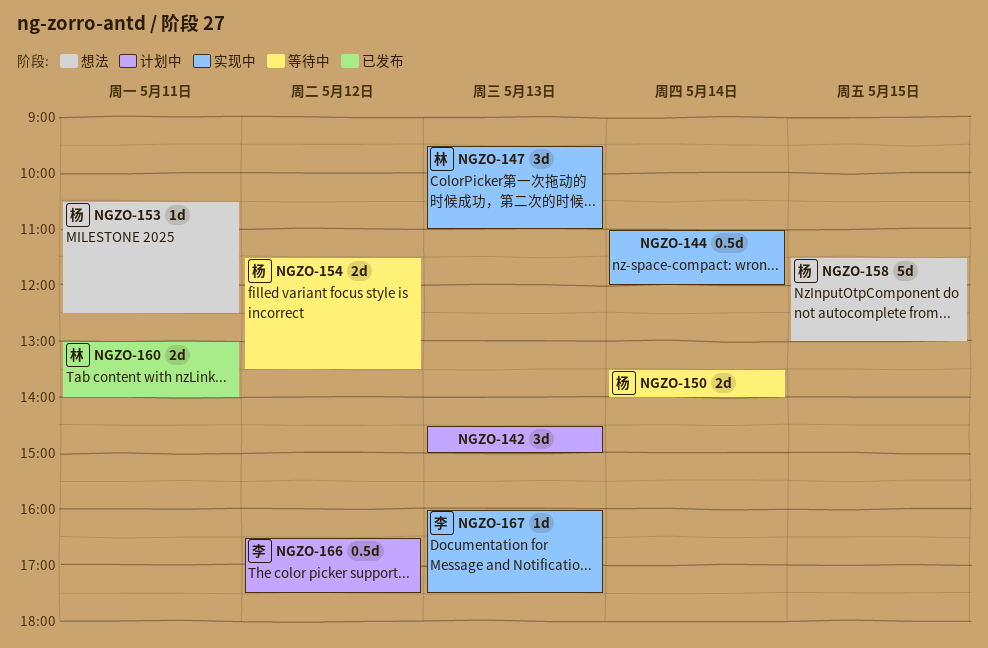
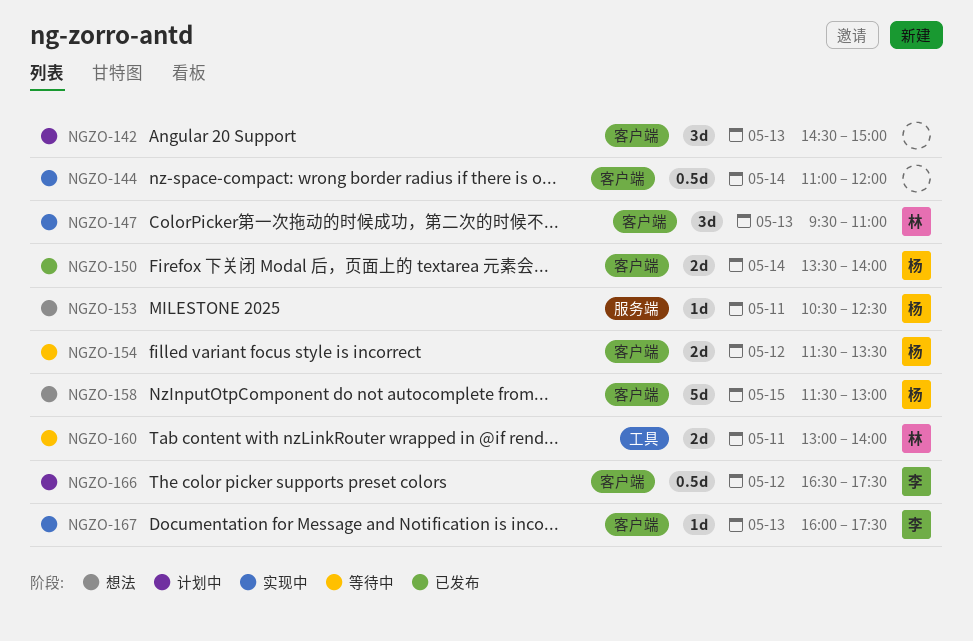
NGZO-150, status: 等待中 -> 已发布
NGZO-160, status: 已发布 -> 等待中

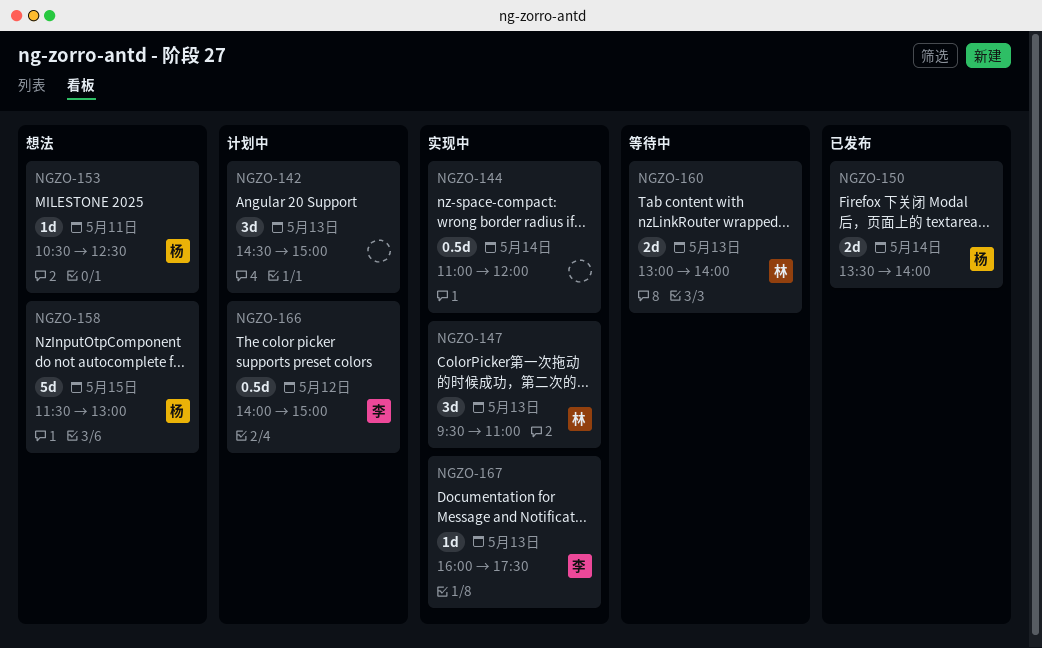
NGZO-154: present -> none
NGZO-160, day: May 11 -> May 13
NGZO-166, begins: 16:30 -> 14:00
NGZO-166, ends: 17:30 -> 15:00

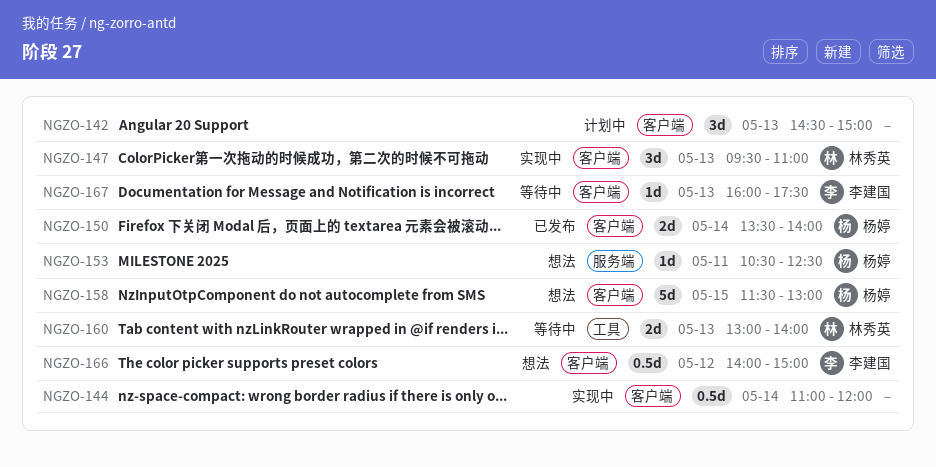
NGZO-166, status: 计划中 -> 想法
NGZO-167, status: 实现中 -> 等待中

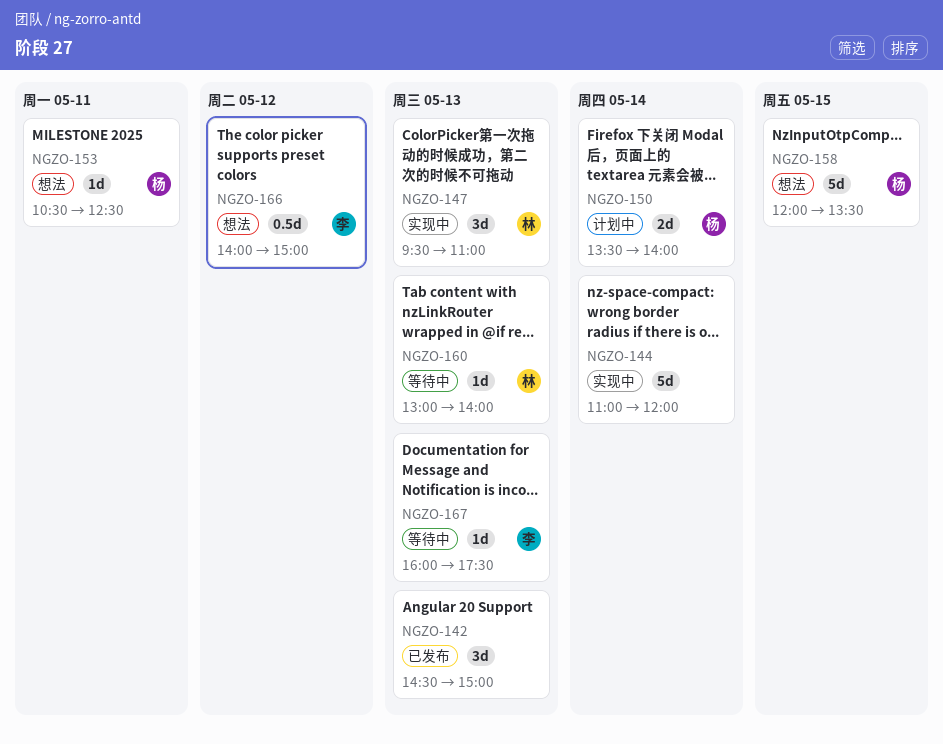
NGZO-142, status: 计划中 -> 已发布
NGZO-144, estimate: 0.5d -> 5d
NGZO-150, status: 已发布 -> 计划中
NGZO-158, begins: 11:30 -> 12:00
NGZO-158, ends: 13:00 -> 13:30
NGZO-160, estimate: 2d -> 1d

